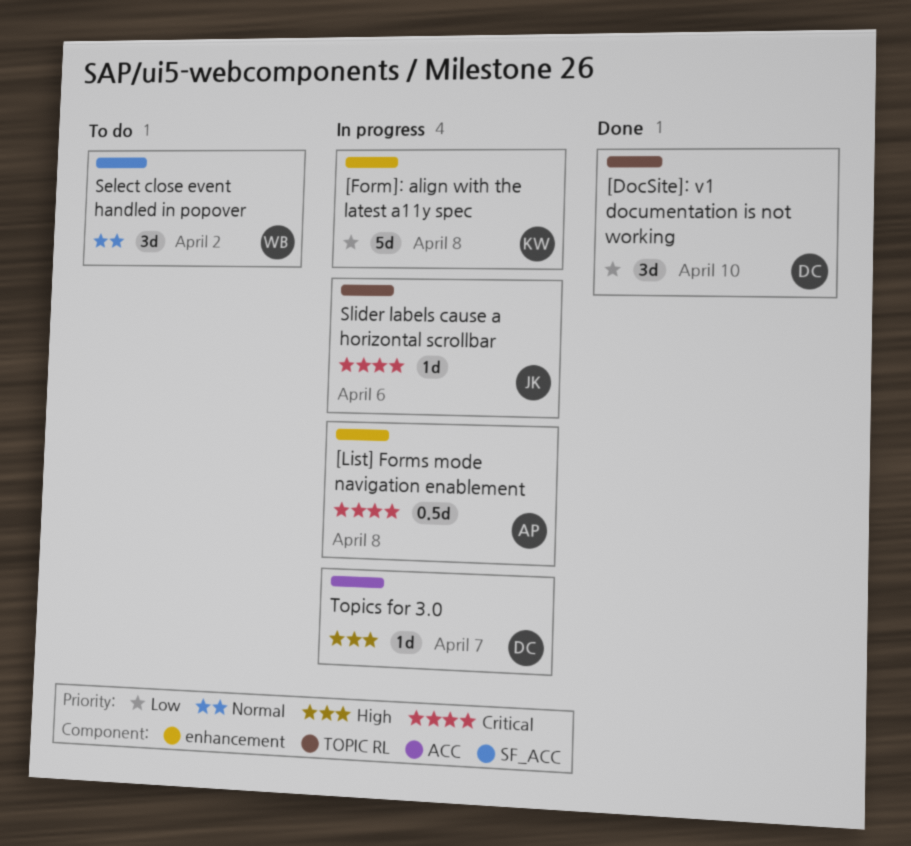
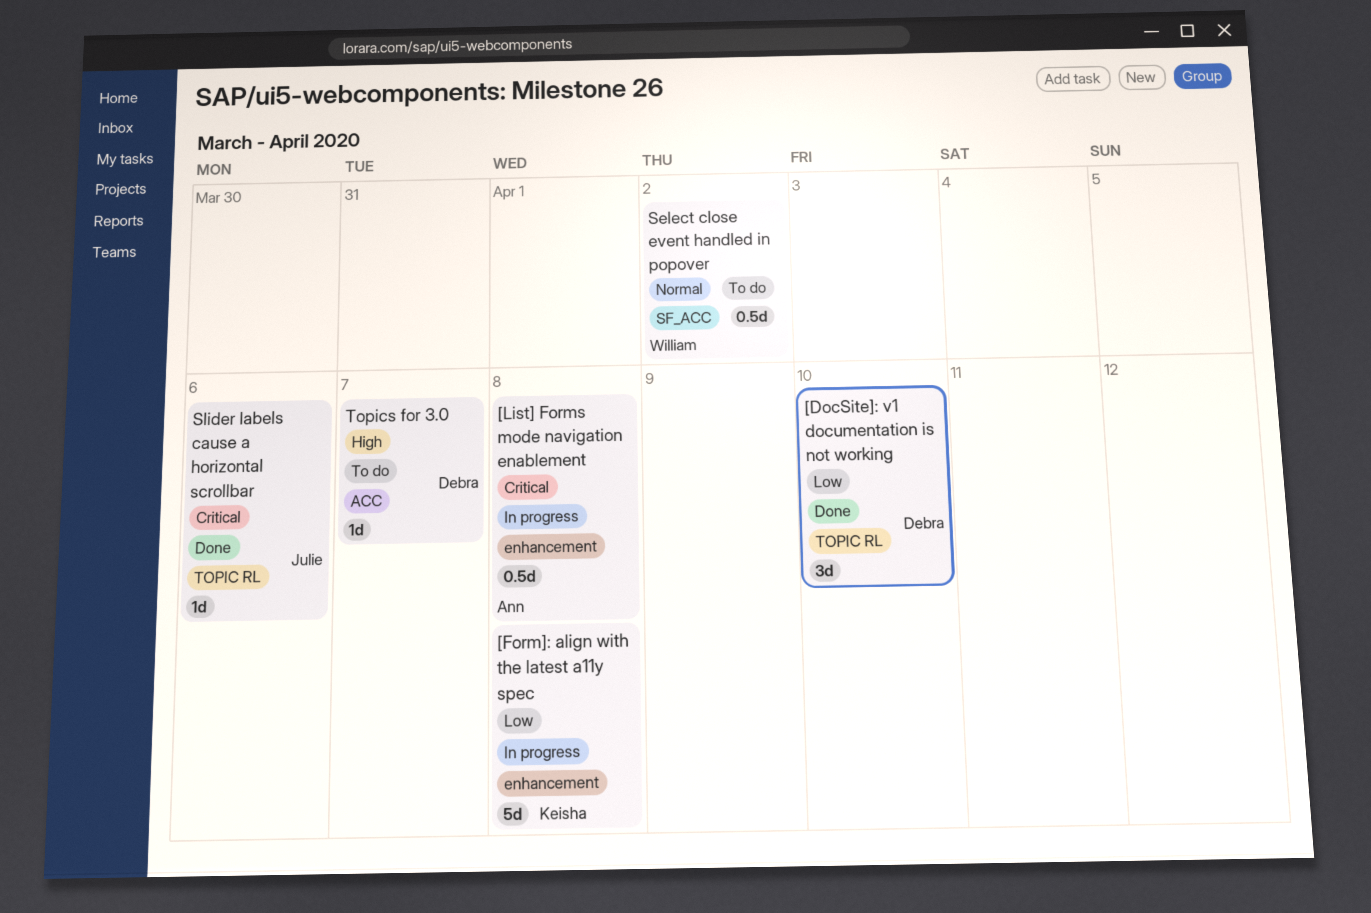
Select close event handled in popover, estimate: 3d -> 0.5d
Slider labels cause a horizontal scrollbar, status: In progress -> Done
Topics for 3.0, status: In progress -> To do

